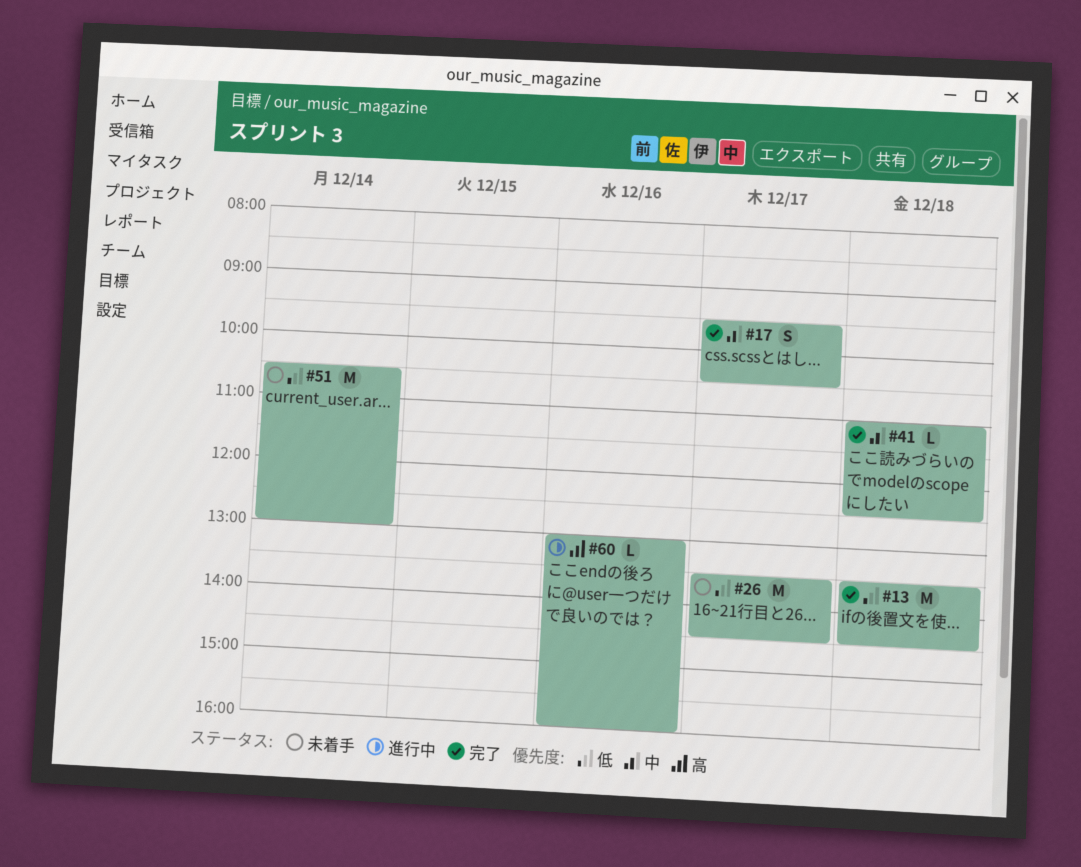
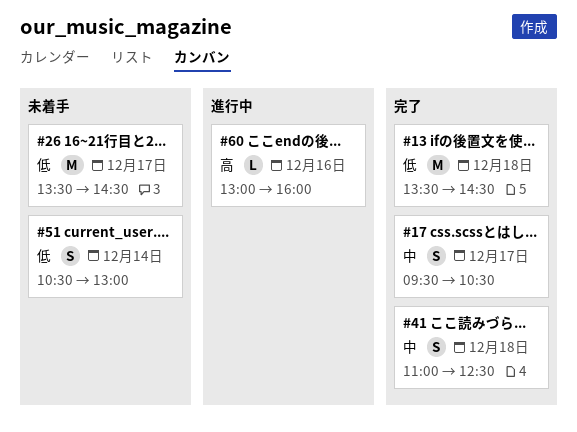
#41, estimate: L -> S
#51, estimate: M -> S

